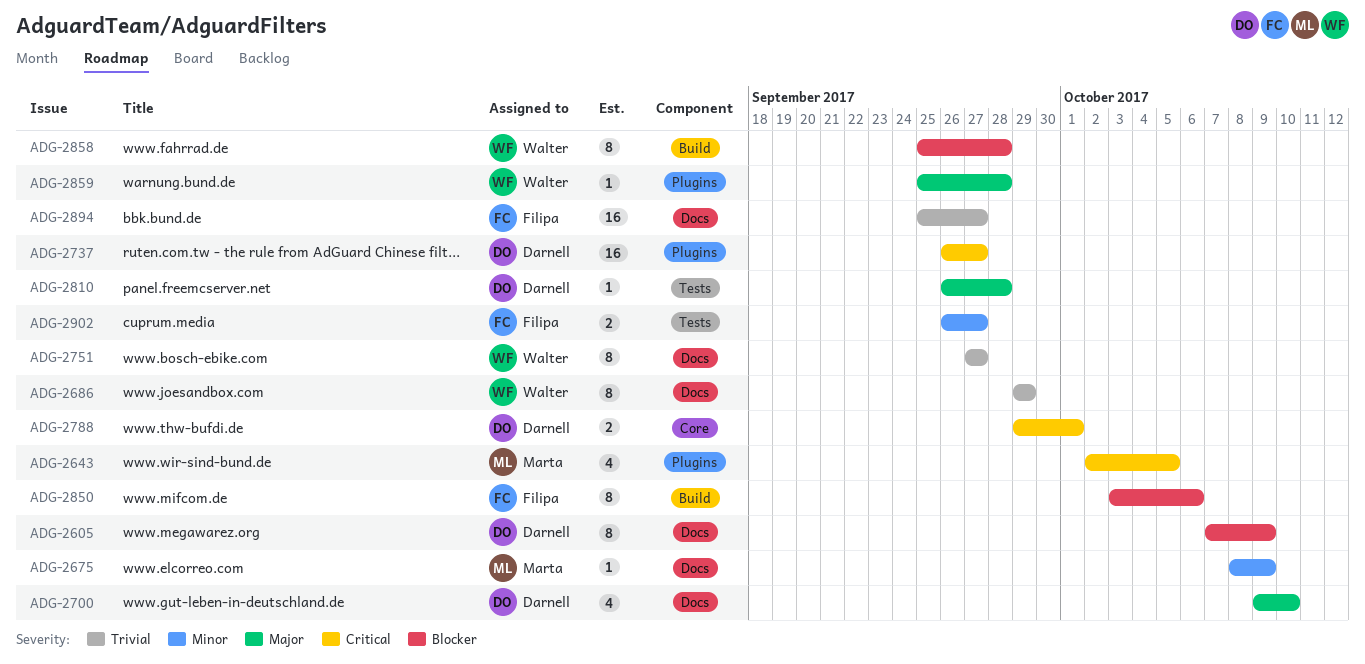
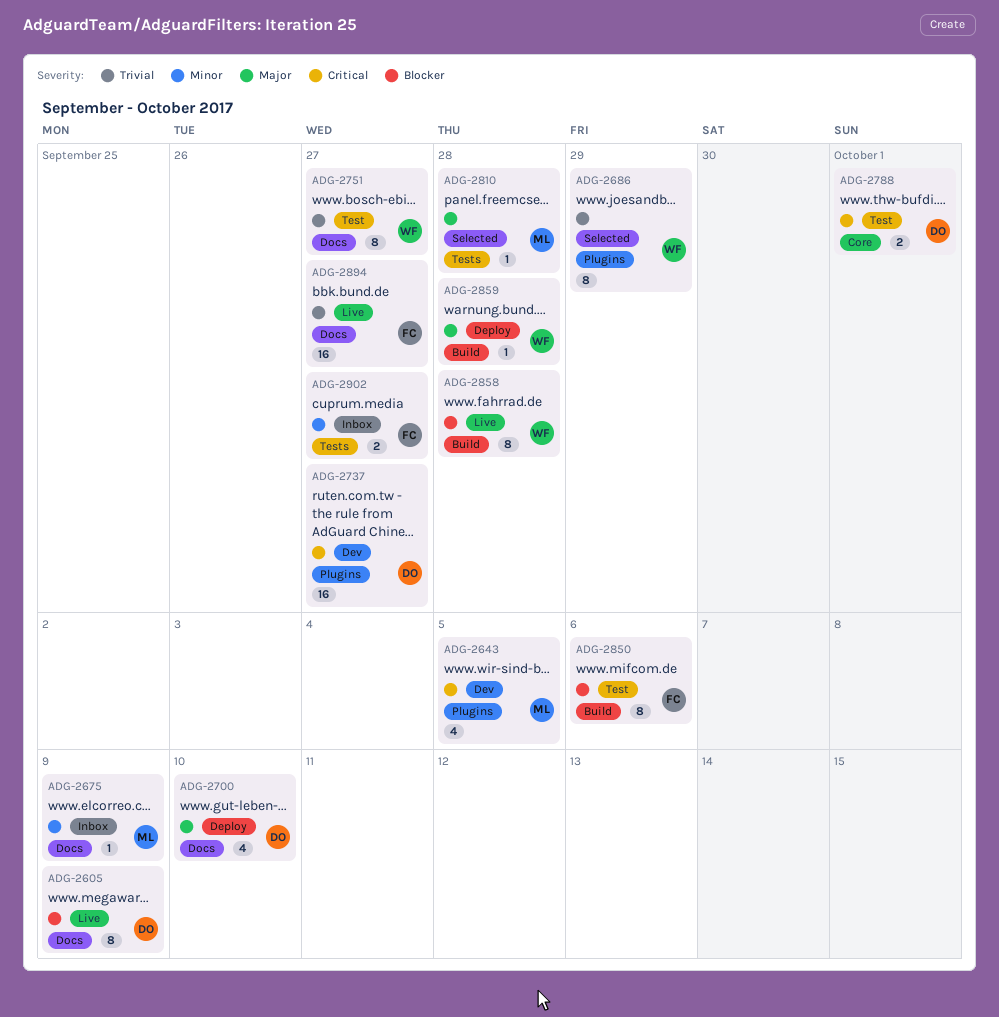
ADG-2686, label: Docs -> Plugins
ADG-2810, owner: Darnell -> Marta
ADG-2859, label: Plugins -> Build

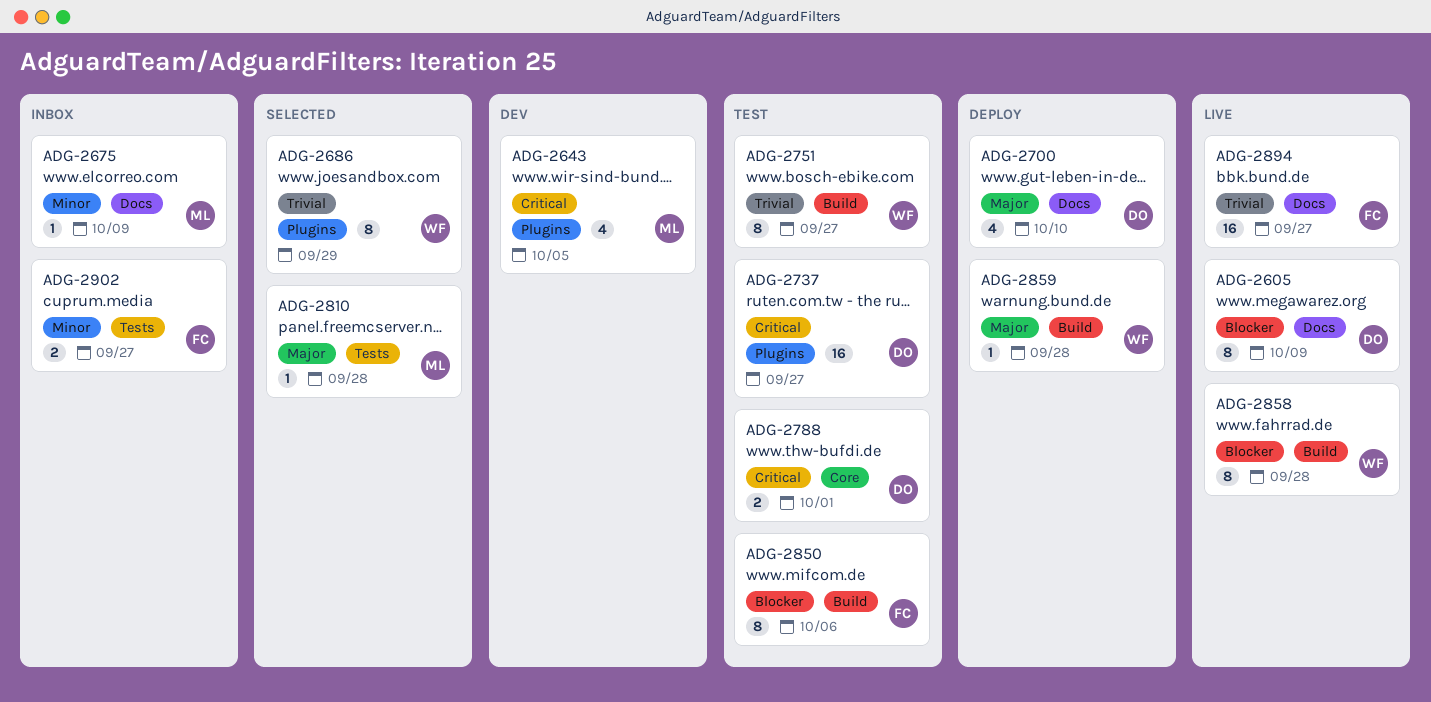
ADG-2737, status: Dev -> Test
ADG-2751, label: Docs -> Build

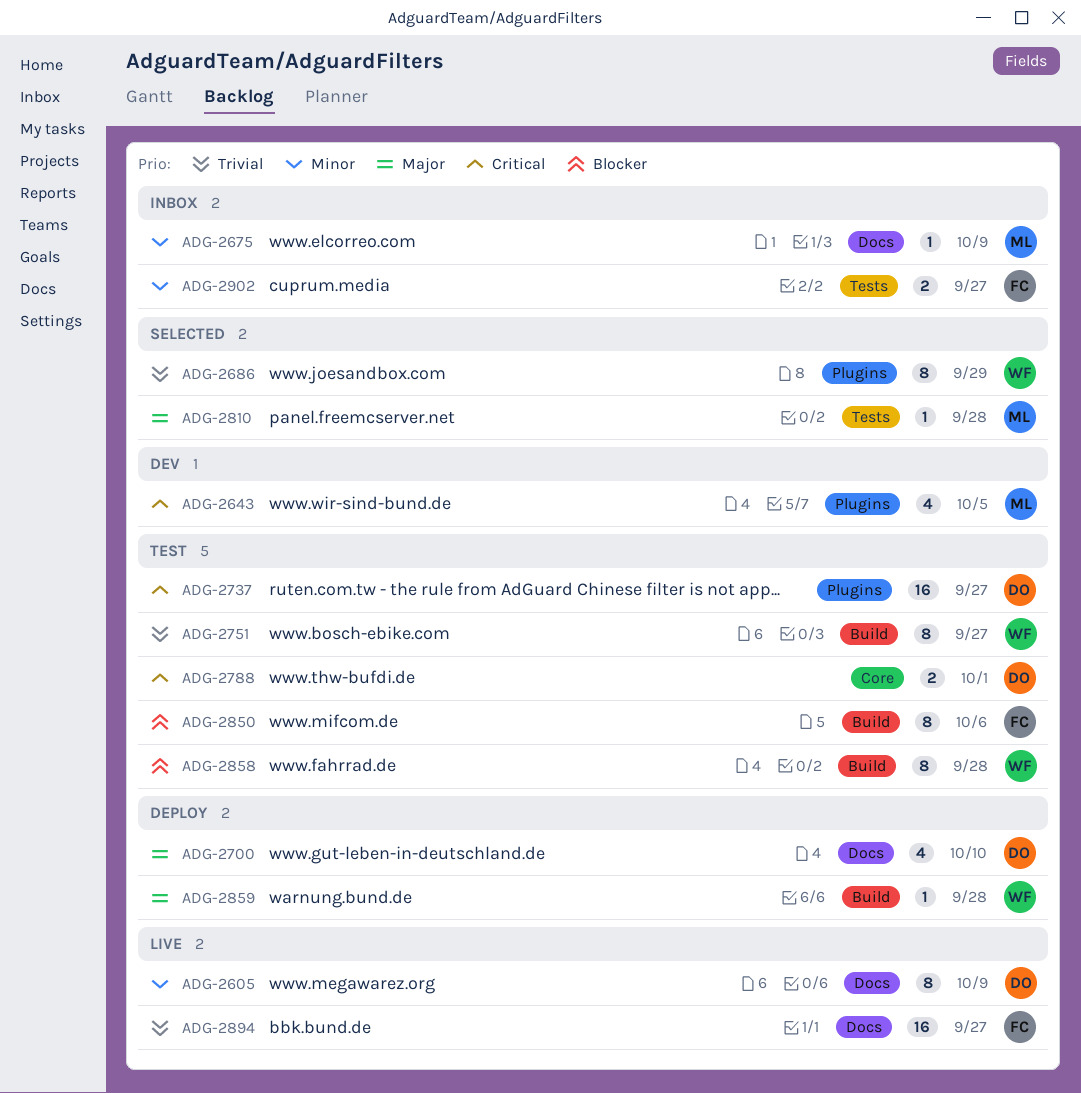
ADG-2605, priority: Blocker -> Minor
ADG-2858, status: Live -> Test

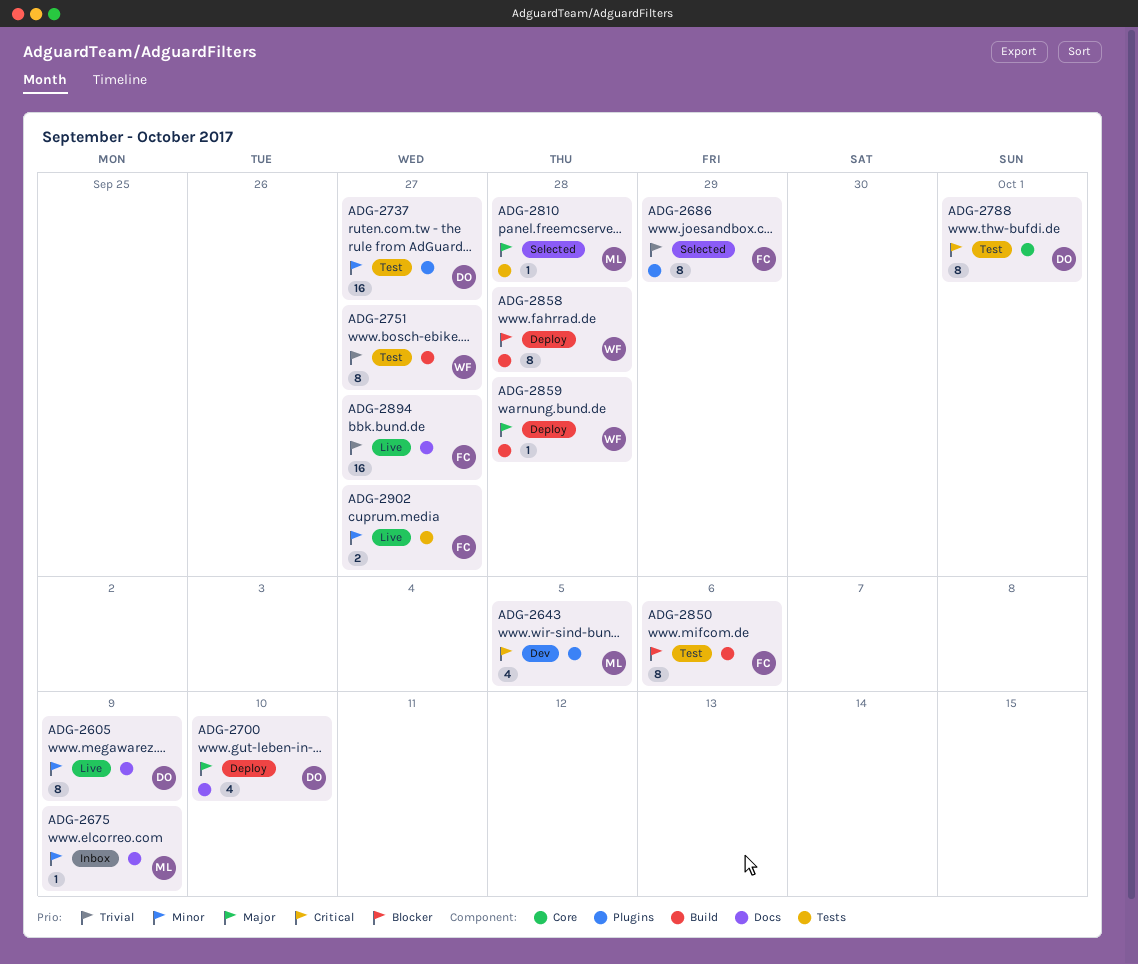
ADG-2686, owner: WF -> FC
ADG-2737, priority: Critical -> Minor
ADG-2788, estimate: 2 -> 8
ADG-2858, status: Test -> Deploy
ADG-2902, status: Inbox -> Live

